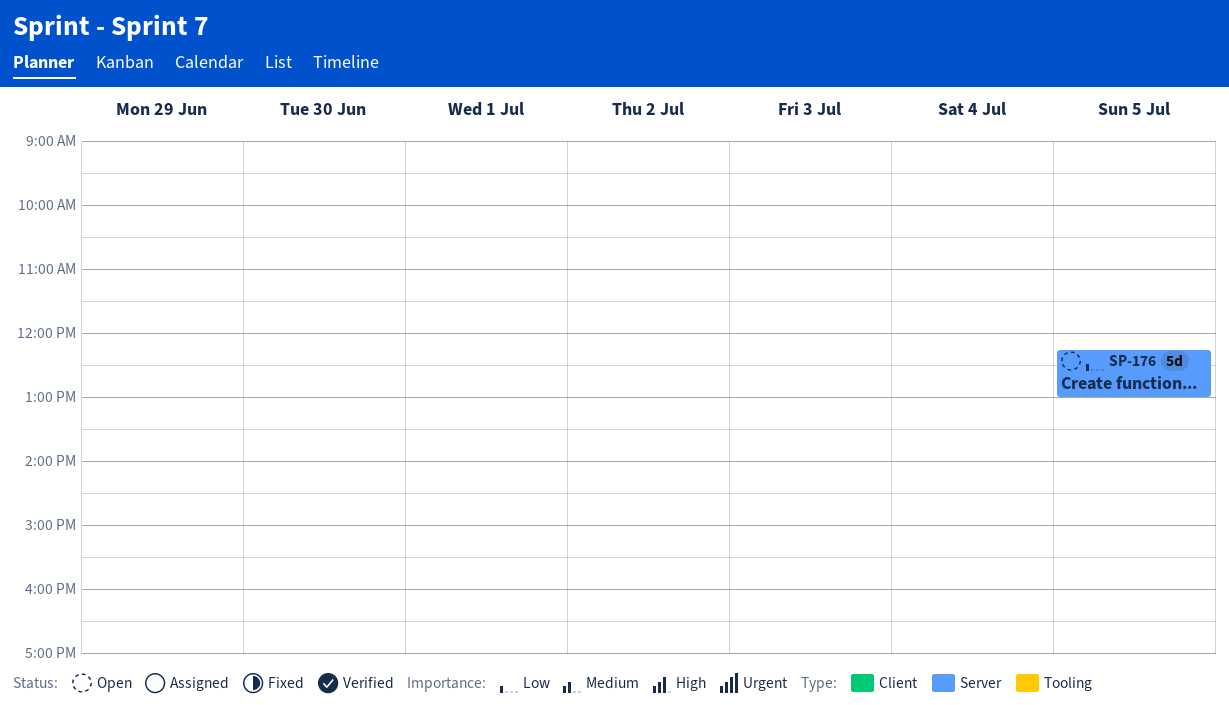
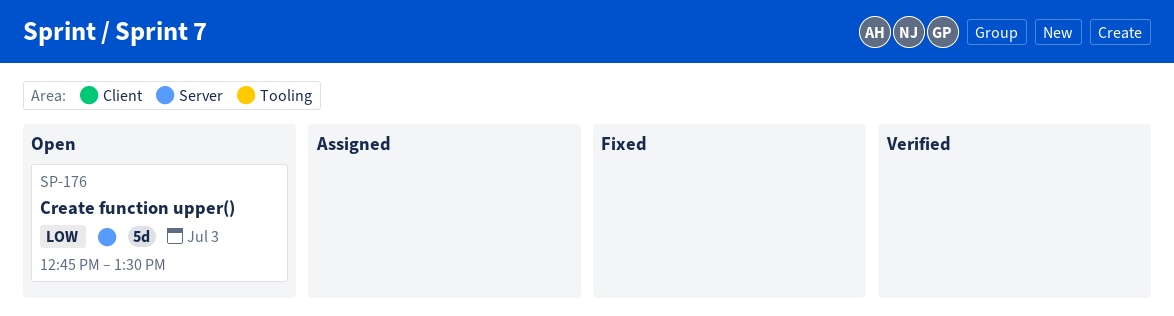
SP-176, day: Jul 5 -> Jul 3
SP-176, begins: 12:15 -> 12:45
SP-176, ends: 13:00 -> 13:30

